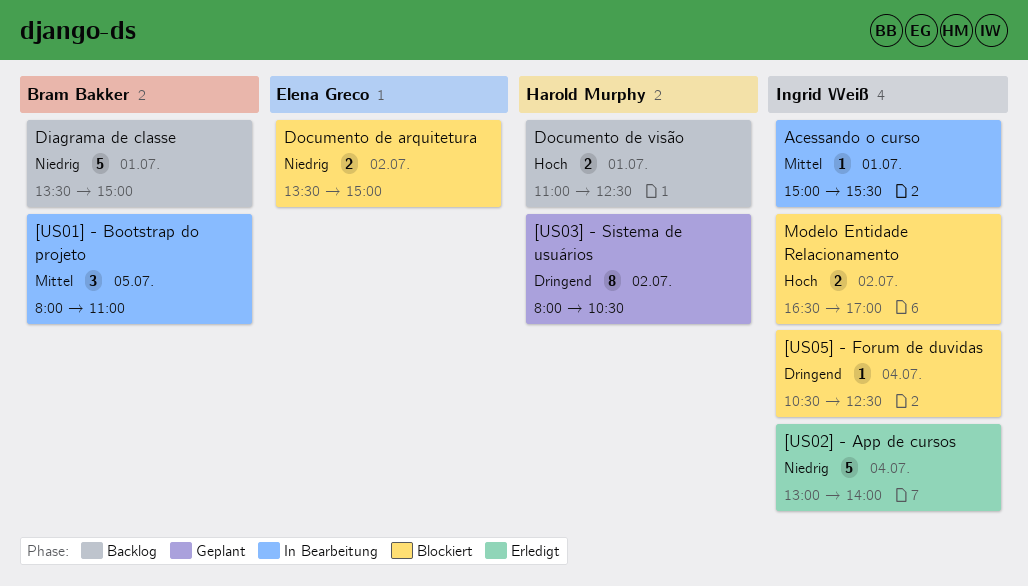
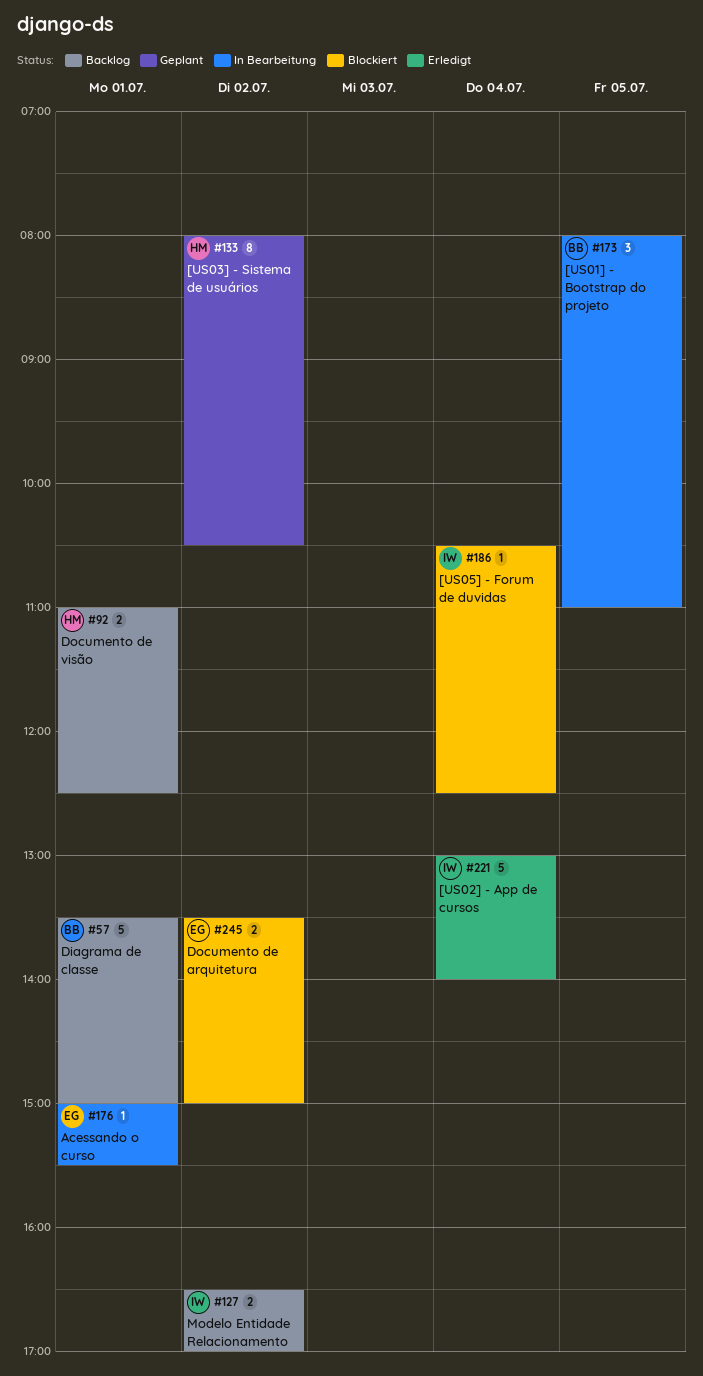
Acessando o curso, owner: Ingrid Weiß -> Elena Greco
Modelo Entidade Relacionamento, status: Blockiert -> Backlog

